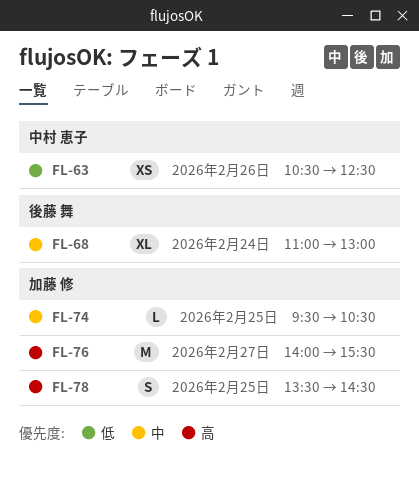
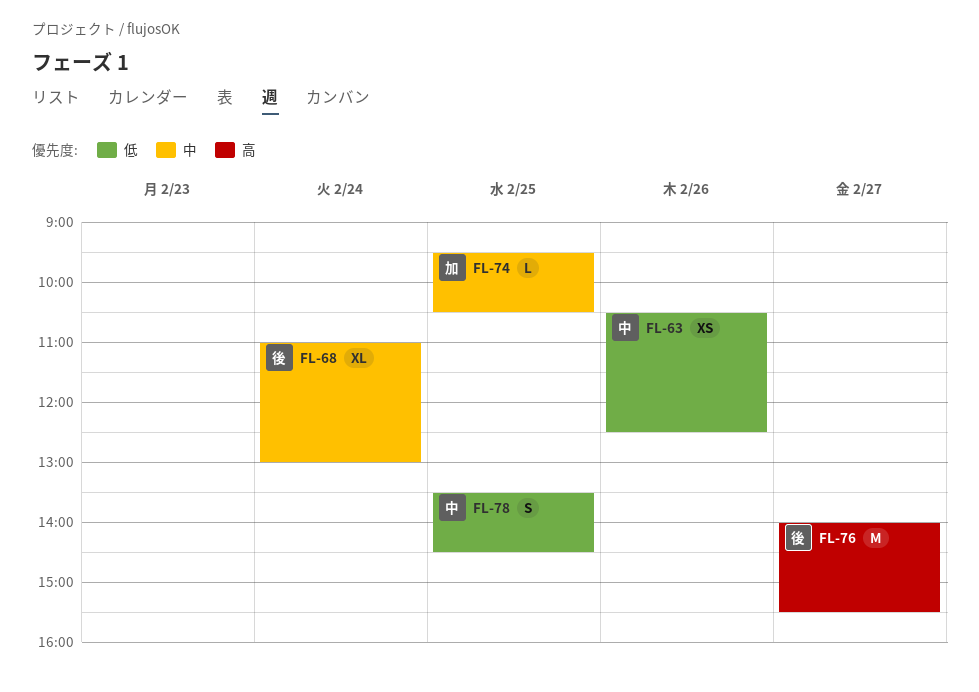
FL-76, owner: 加藤 修 -> 後藤 舞
FL-78, owner: 加藤 修 -> 中村 恵子
FL-78, priority: 高 -> 低

